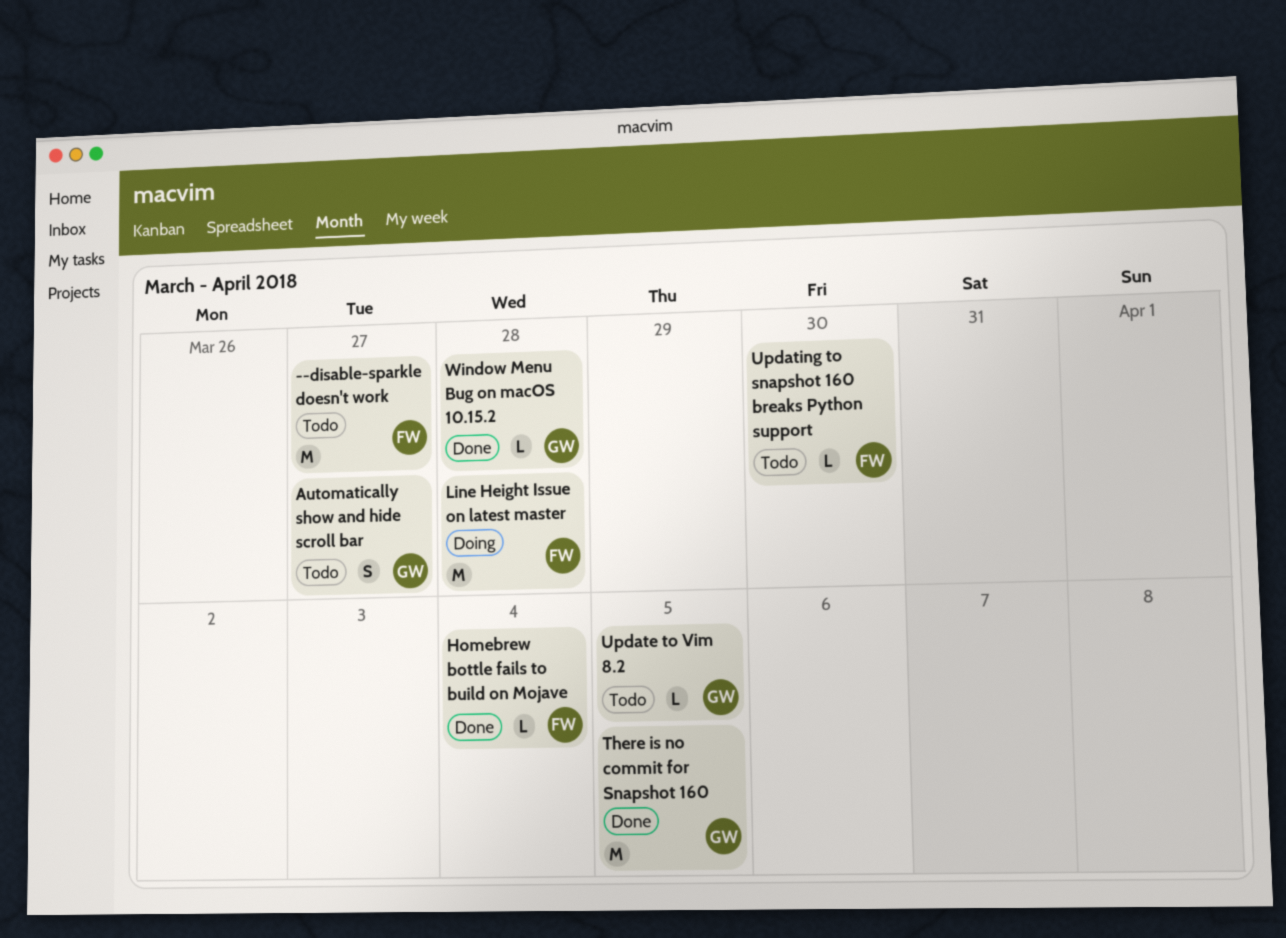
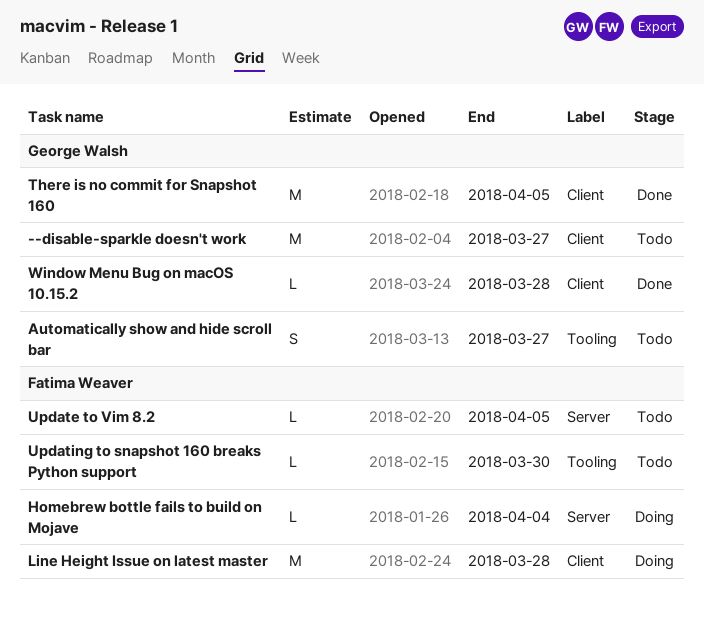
--disable-sparkle doesn't work, owner: Fatima Weaver -> George Walsh
Homebrew bottle fails to build on Mojave, status: Done -> Doing
Update to Vim 8.2, owner: George Walsh -> Fatima Weaver

